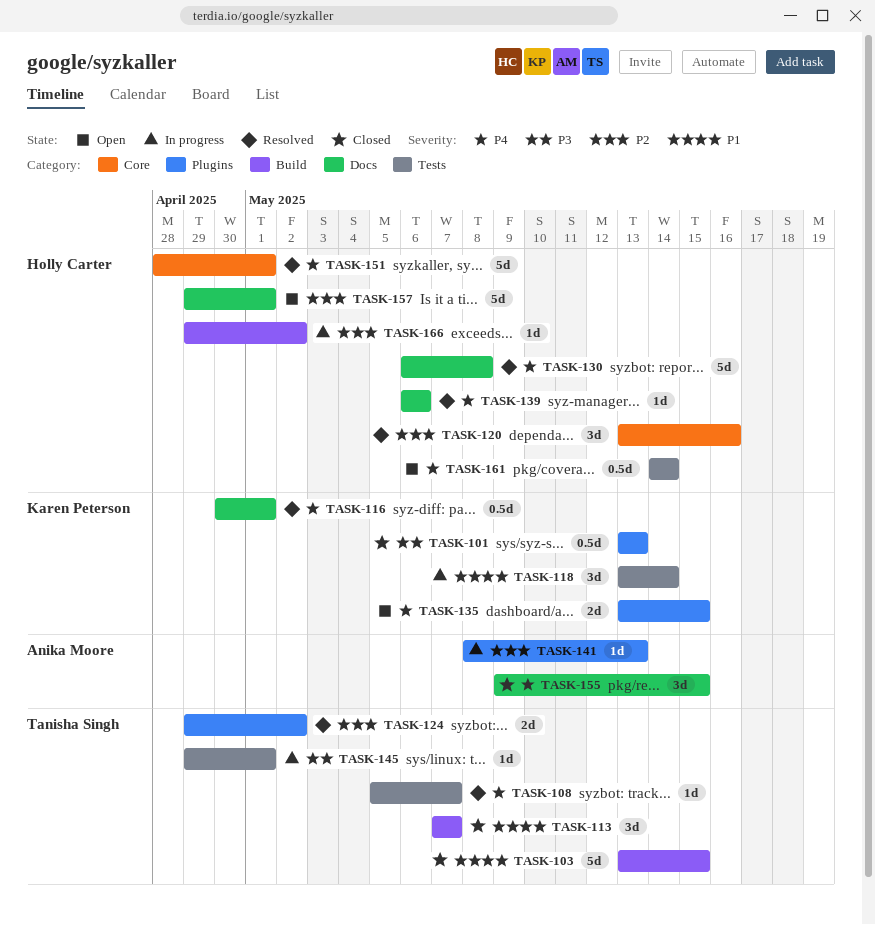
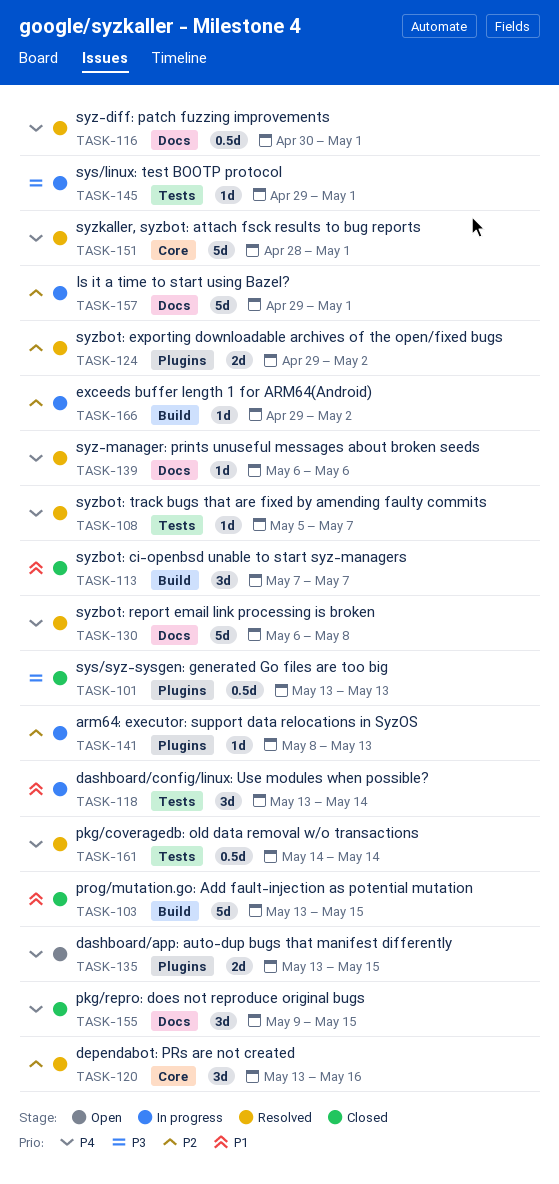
TASK-157, status: Open -> In progress
TASK-161, status: Open -> Resolved

